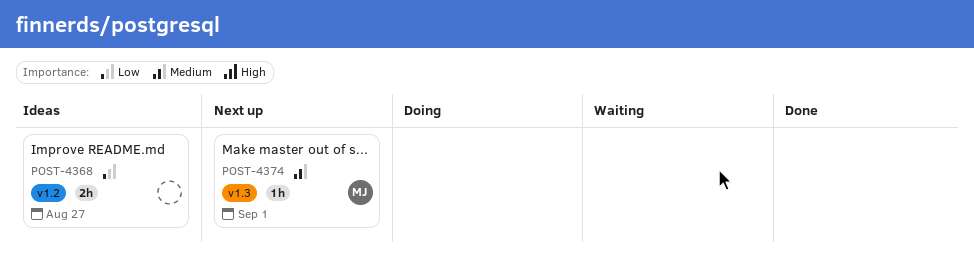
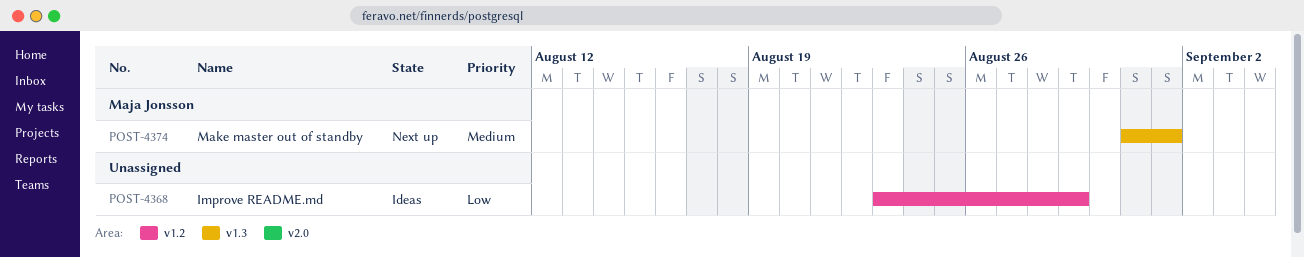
POST-4368, due: Aug 27 -> Aug 29

